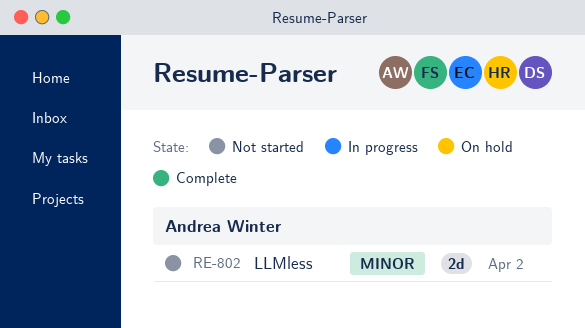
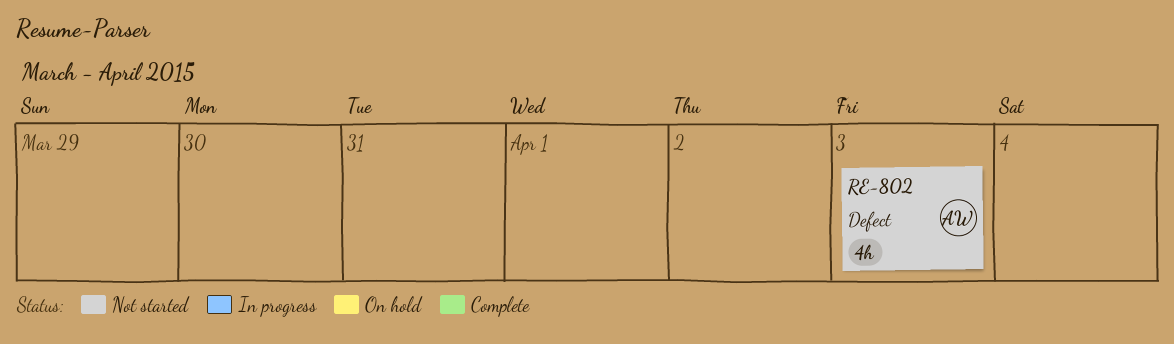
RE-802, estimate: 2d -> 4h
RE-802, due: Apr 2 -> Apr 3

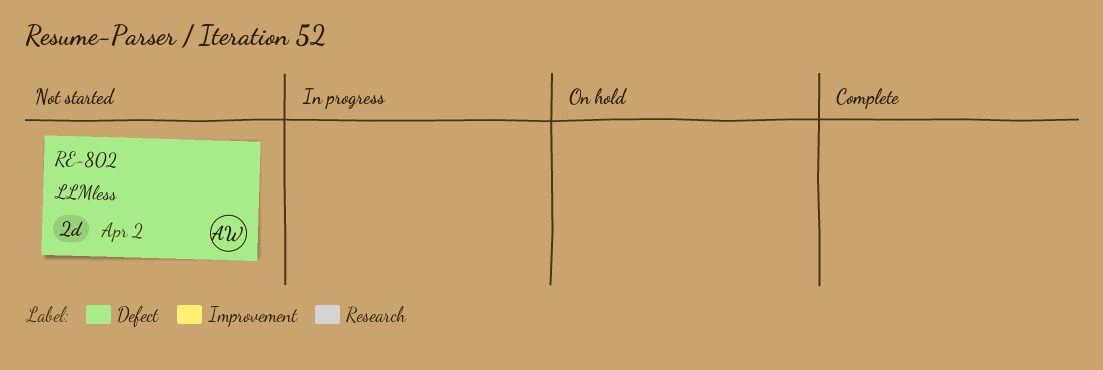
RE-802, estimate: 4h -> 2d
RE-802, due: Apr 3 -> Apr 2

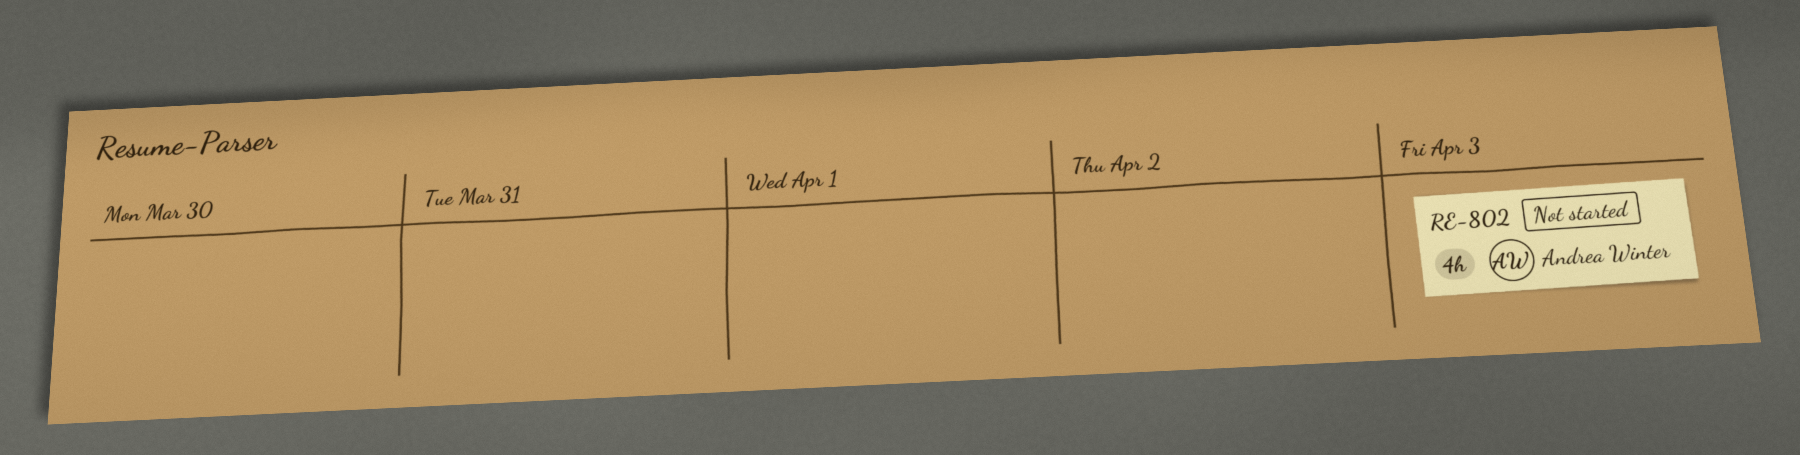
RE-802, estimate: 2d -> 4h
RE-802, due: Apr 2 -> Apr 3

